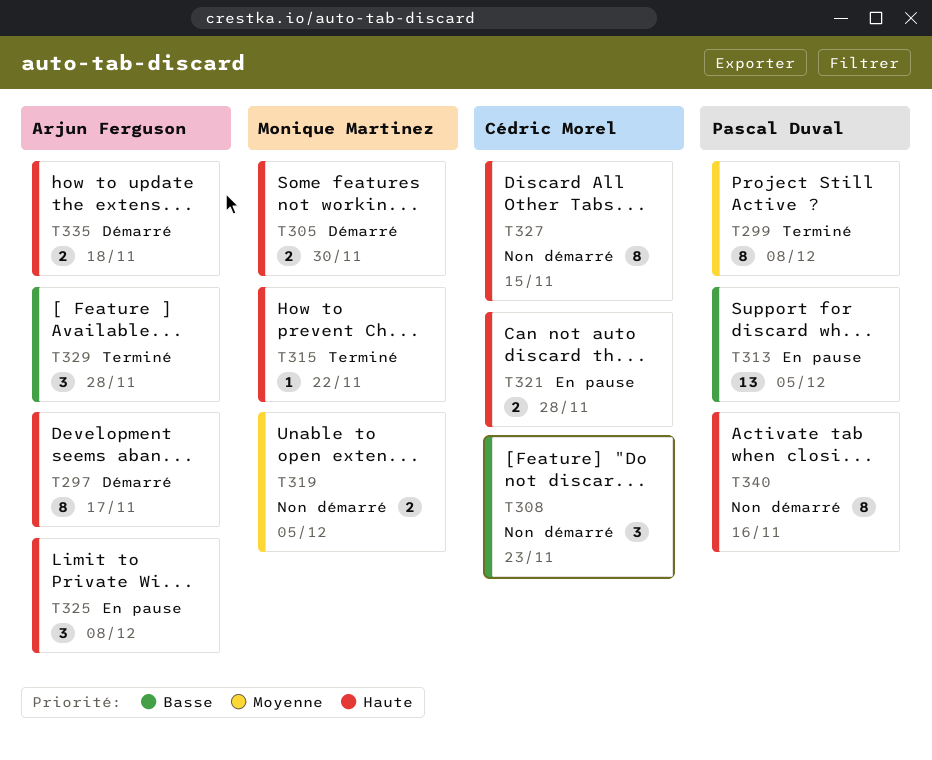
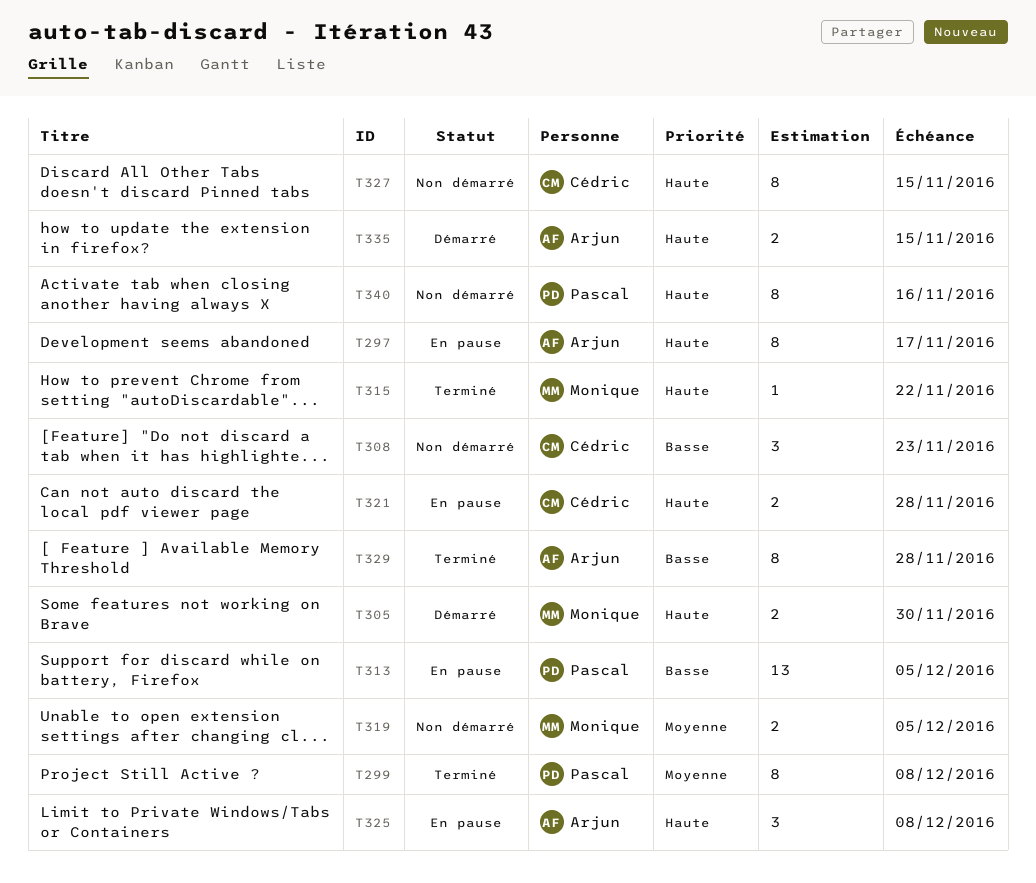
T297, status: Démarré -> En pause
T329, estimate: 3 -> 8
T335, due: Nov 18 -> Nov 15

